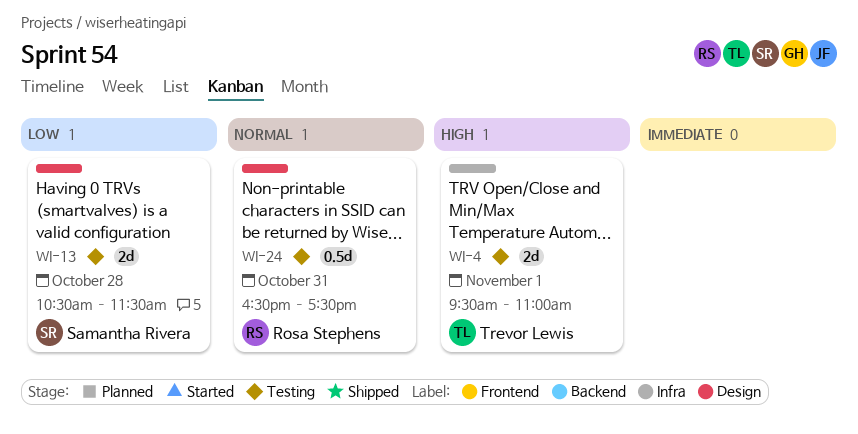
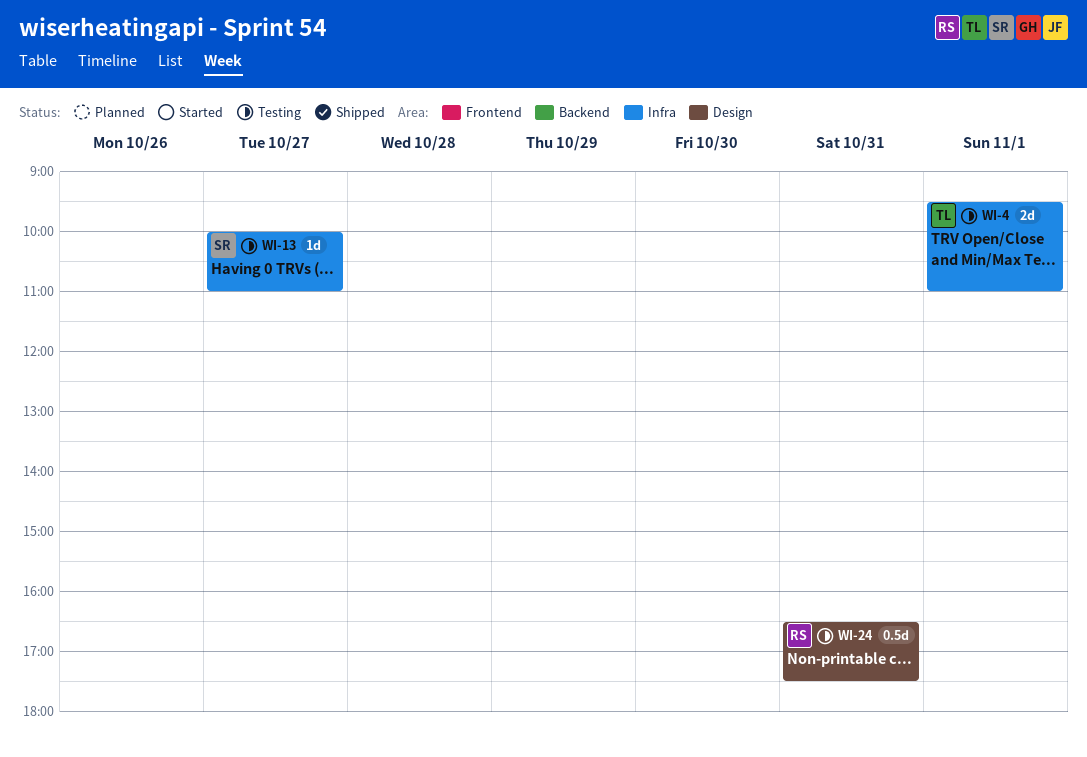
WI-13, label: Design -> Infra
WI-13, estimate: 2d -> 1d
WI-13, day: Oct 28 -> Oct 27
WI-13, begins: 10:30 -> 10:00
WI-13, ends: 11:30 -> 11:00

